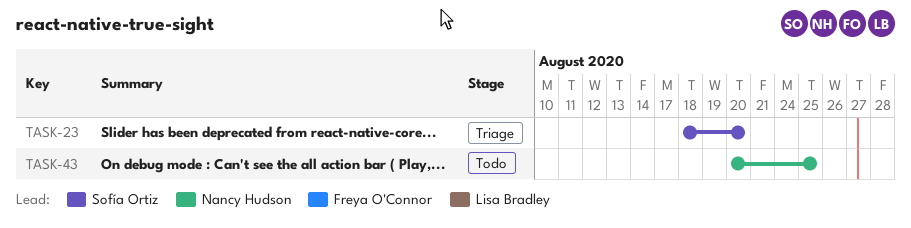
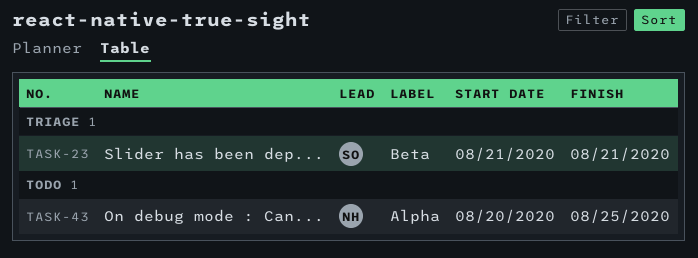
TASK-23, start: Aug 18 -> Aug 21
TASK-23, due: Aug 20 -> Aug 21

